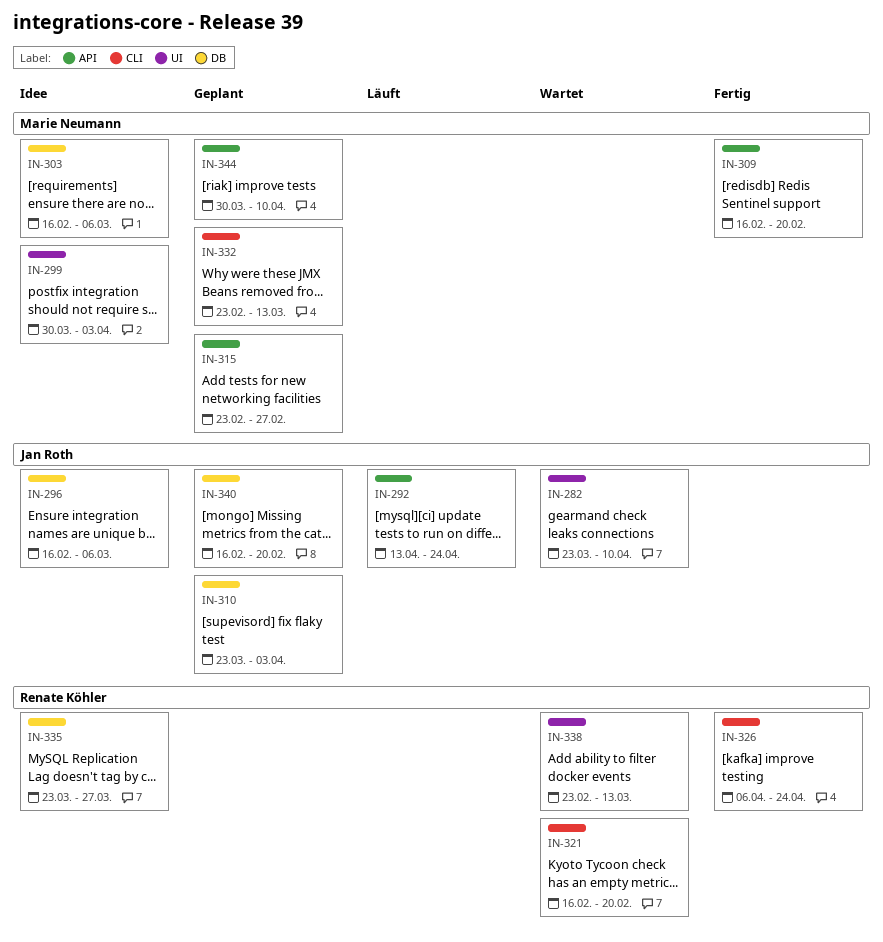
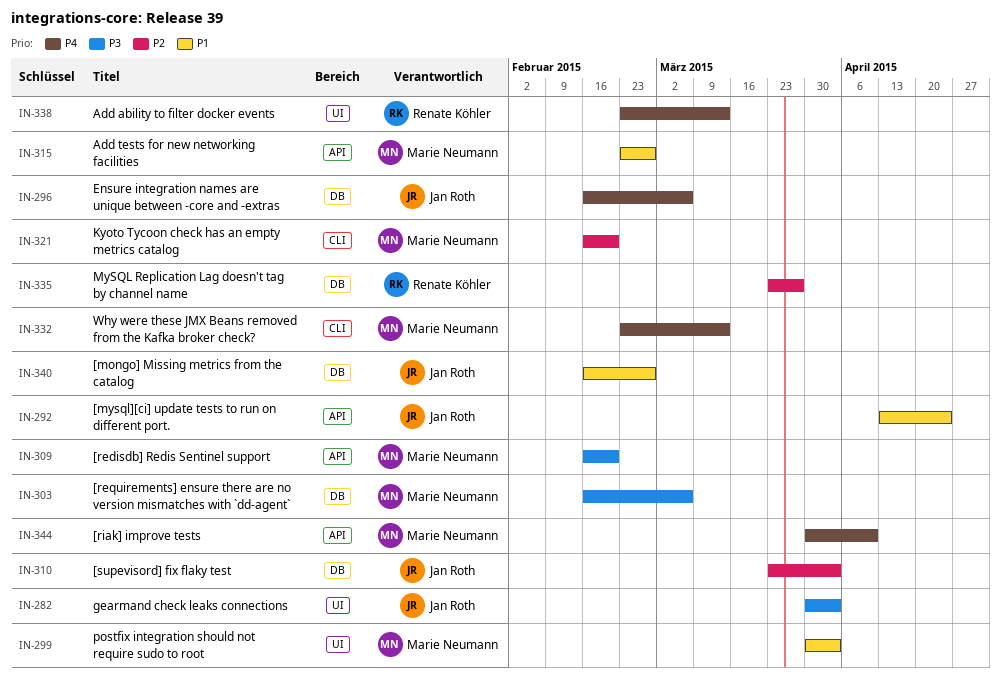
IN-282, start: Mar 23 -> Mar 30
IN-282, due: Apr 10 -> Apr 3
IN-321, owner: Renate Köhler -> Marie Neumann
IN-326: present -> none
IN-340, due: Feb 20 -> Feb 27

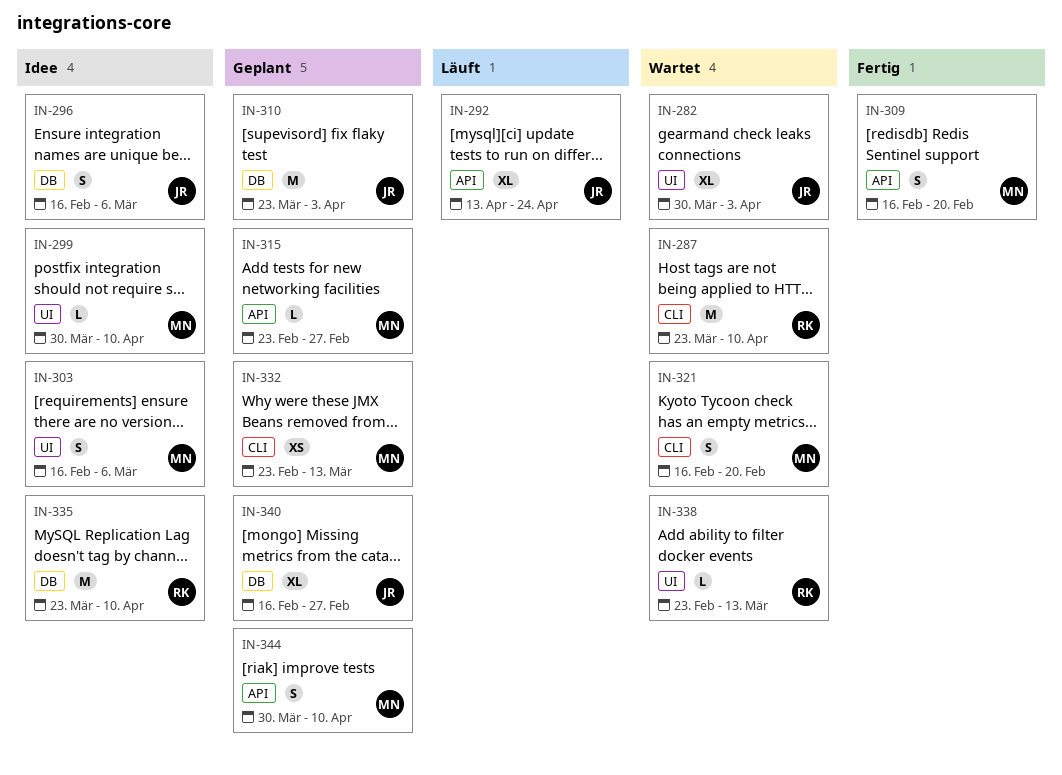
IN-287: none -> present
IN-299, due: Apr 3 -> Apr 10
IN-303, label: DB -> UI
IN-335, due: Mar 27 -> Apr 10

